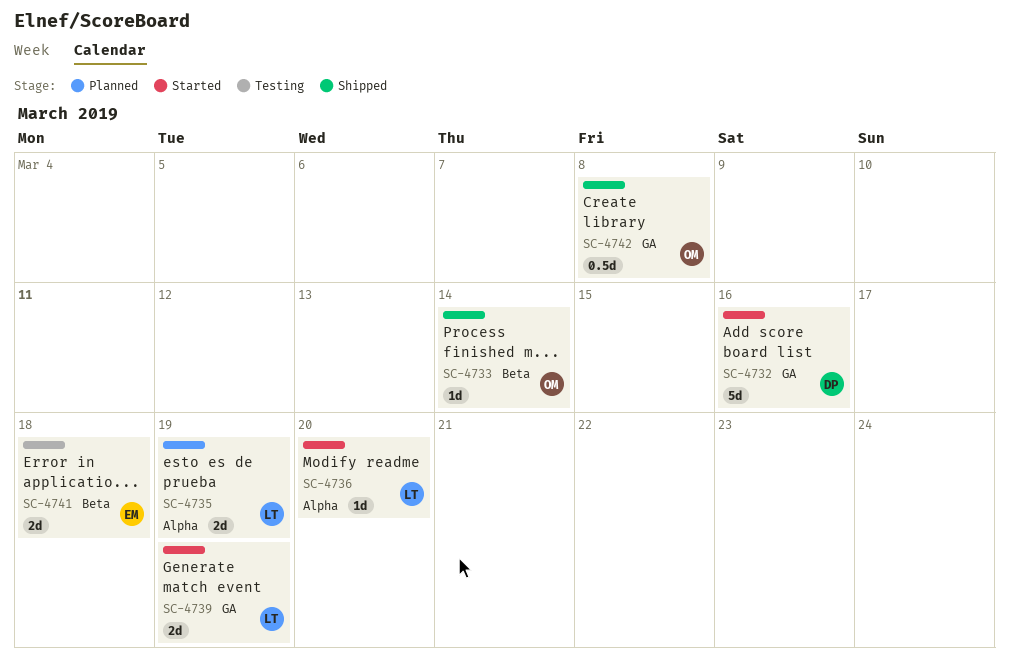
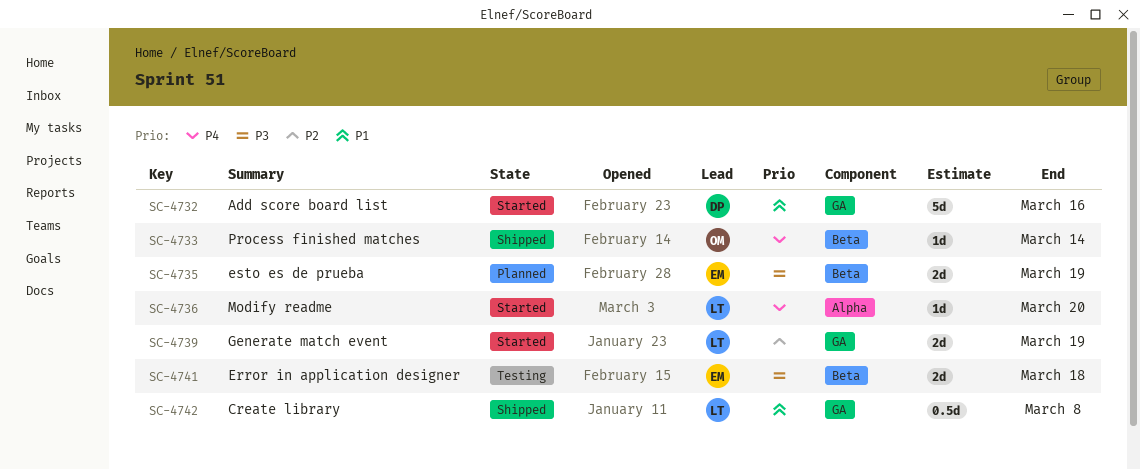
SC-4735, owner: LT -> EM
SC-4735, label: Alpha -> Beta
SC-4742, owner: OM -> LT

